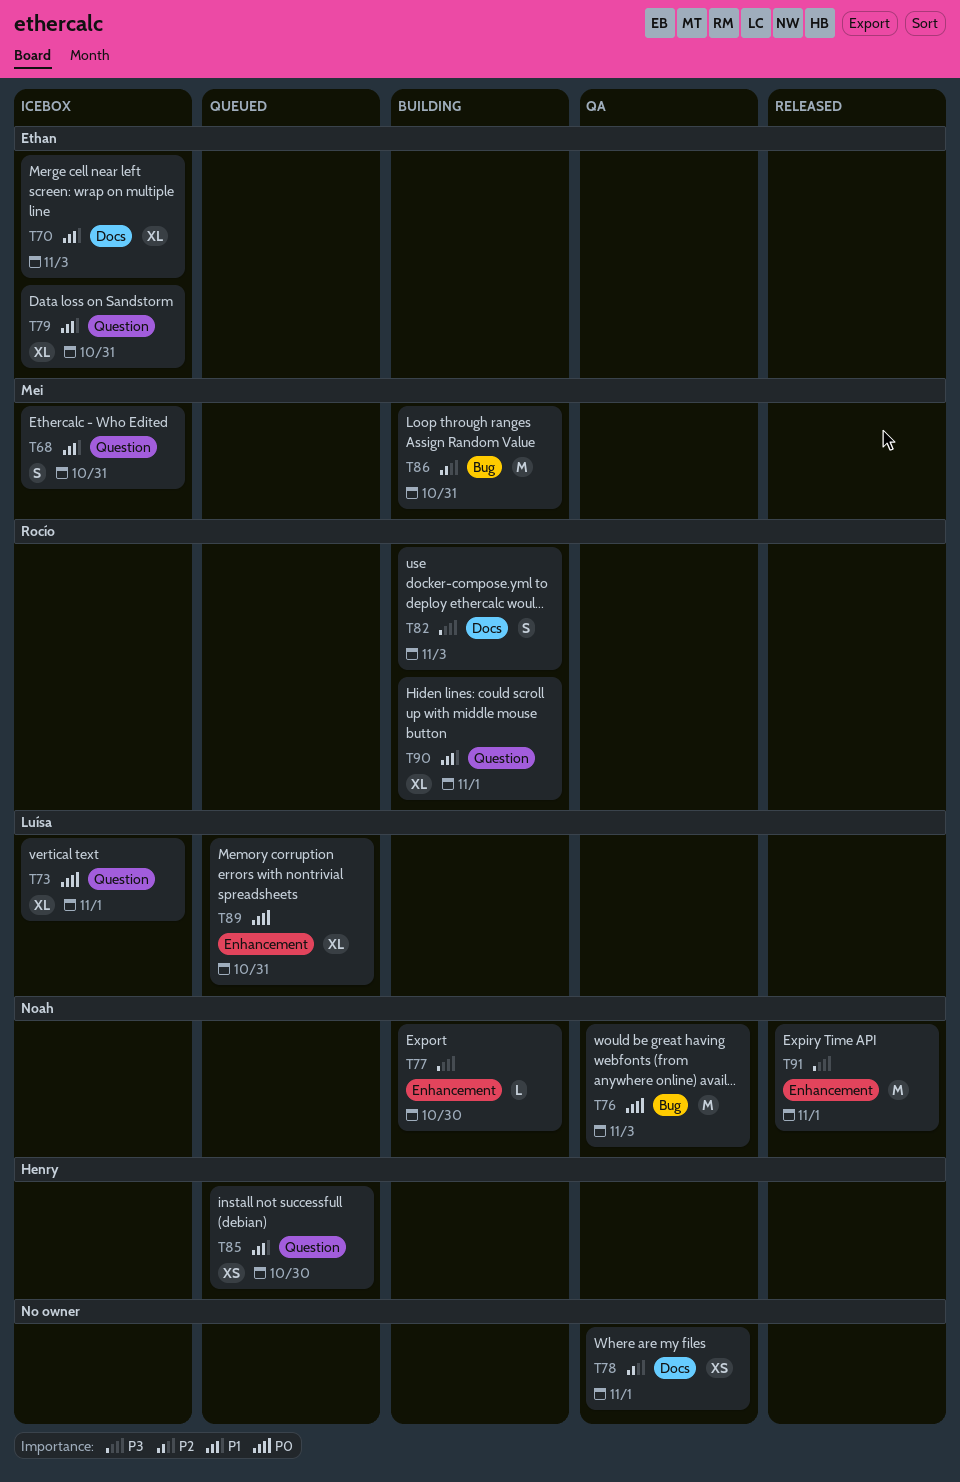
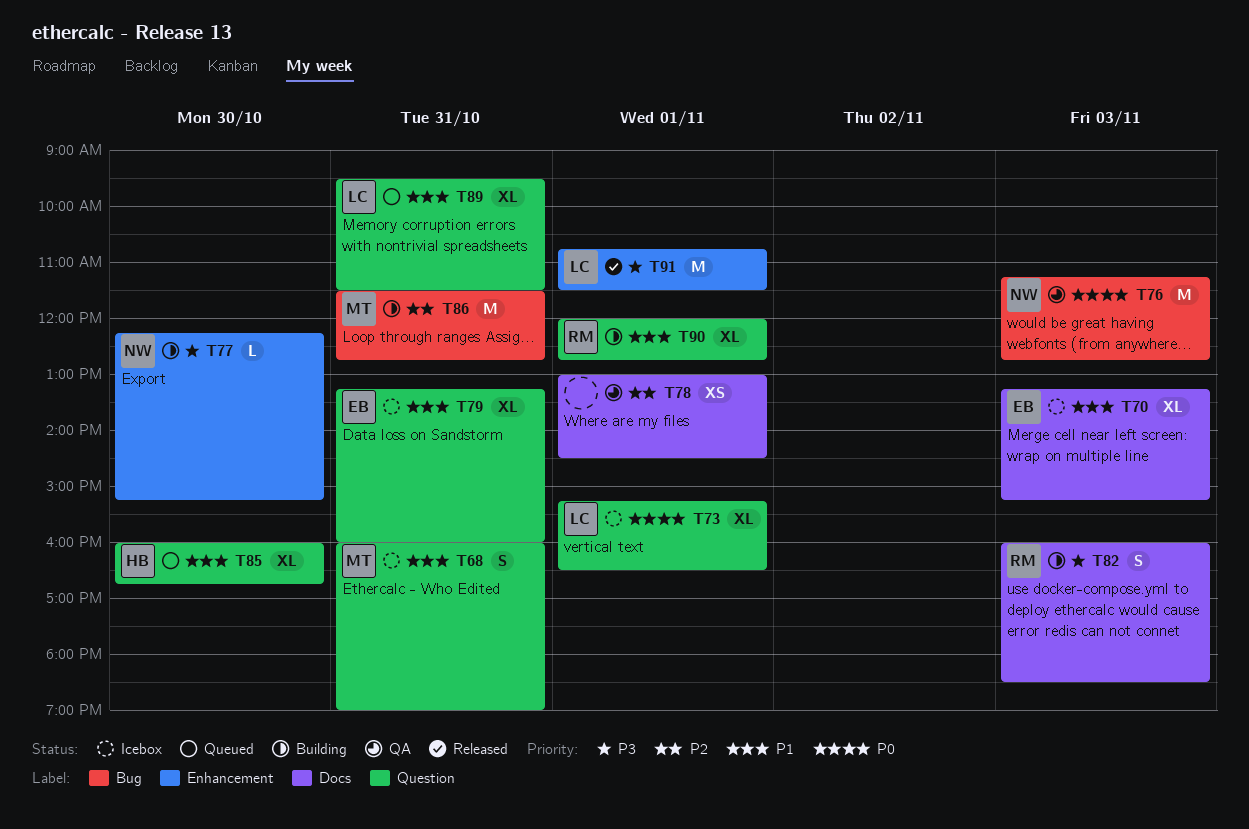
T85, estimate: XS -> XL
T89, priority: P0 -> P1
T89, label: Enhancement -> Question
T91, owner: Noah -> Luísa

